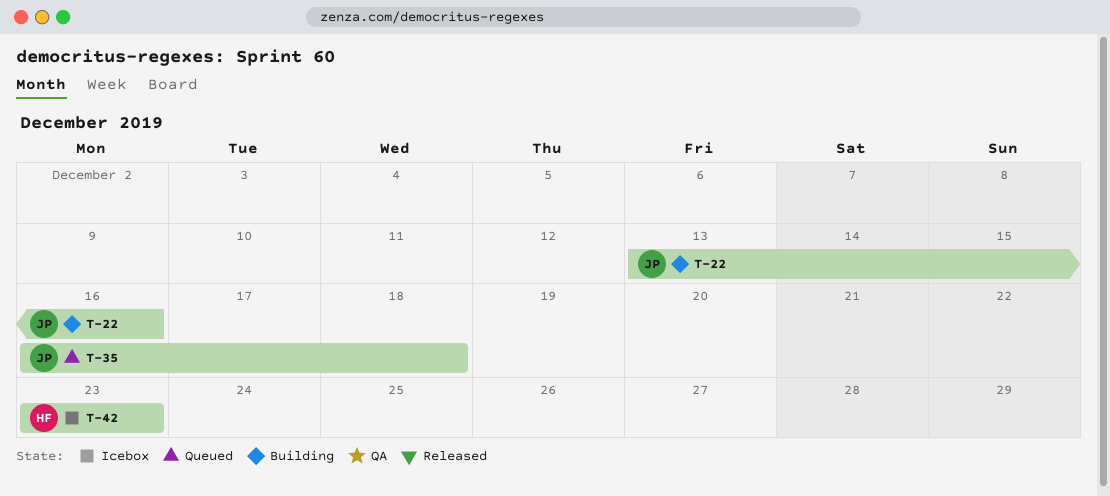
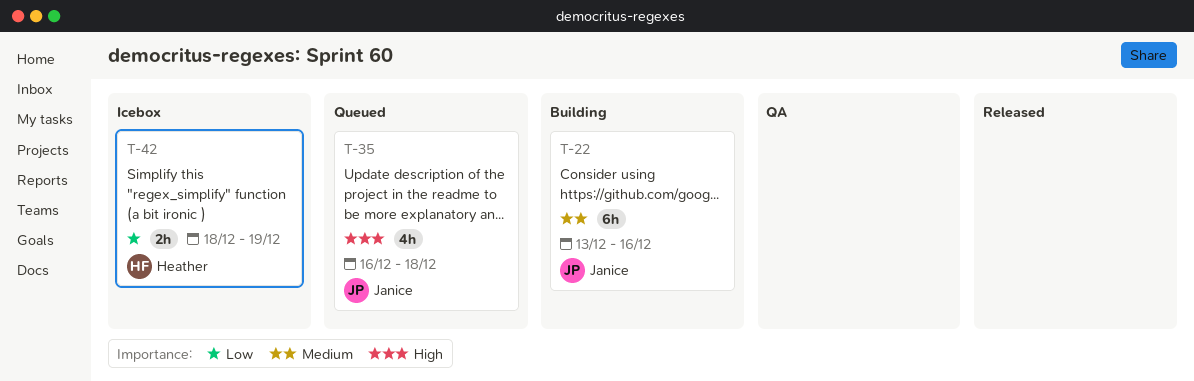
T-42, start: Dec 23 -> Dec 18
T-42, due: Dec 23 -> Dec 19

